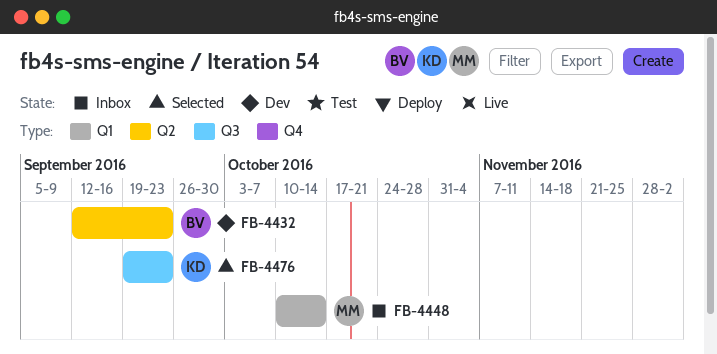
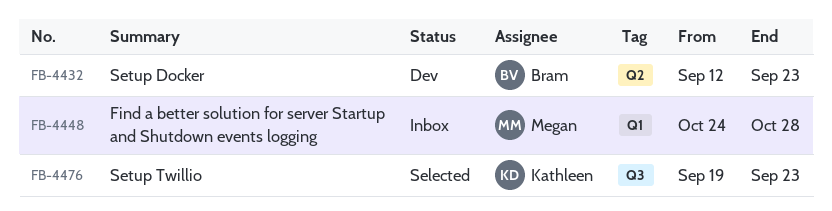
FB-4448, start: Oct 10 -> Oct 24
FB-4448, due: Oct 14 -> Oct 28

